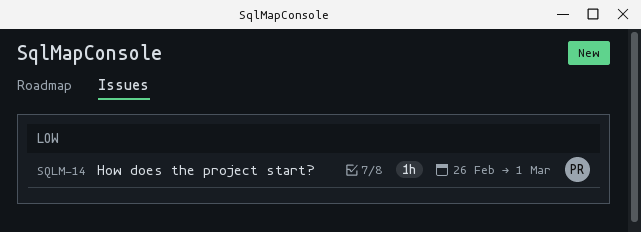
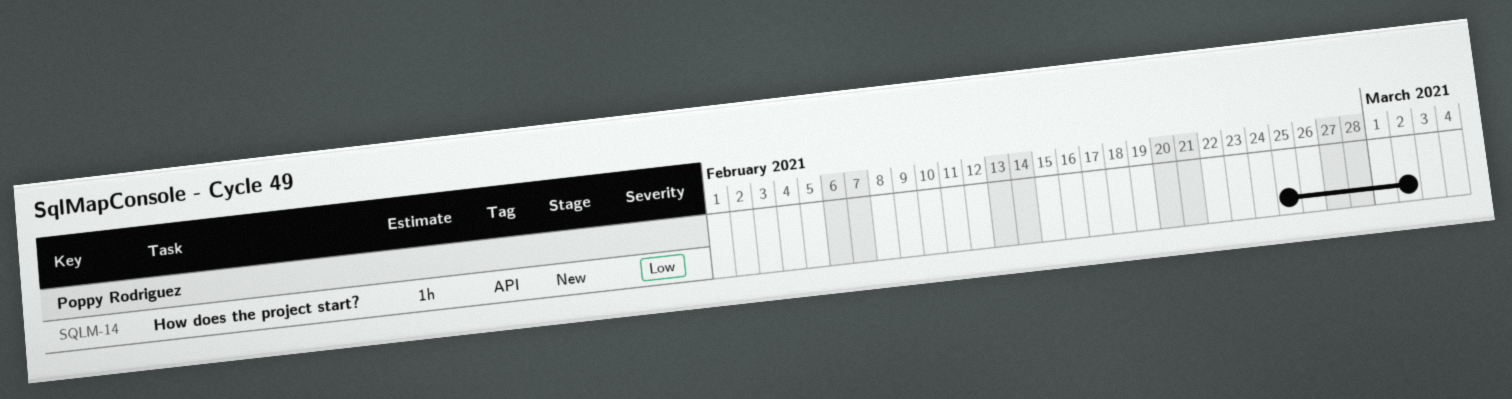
SQLM-14, start: Feb 26 -> Feb 25
SQLM-14, due: Mar 1 -> Mar 2

